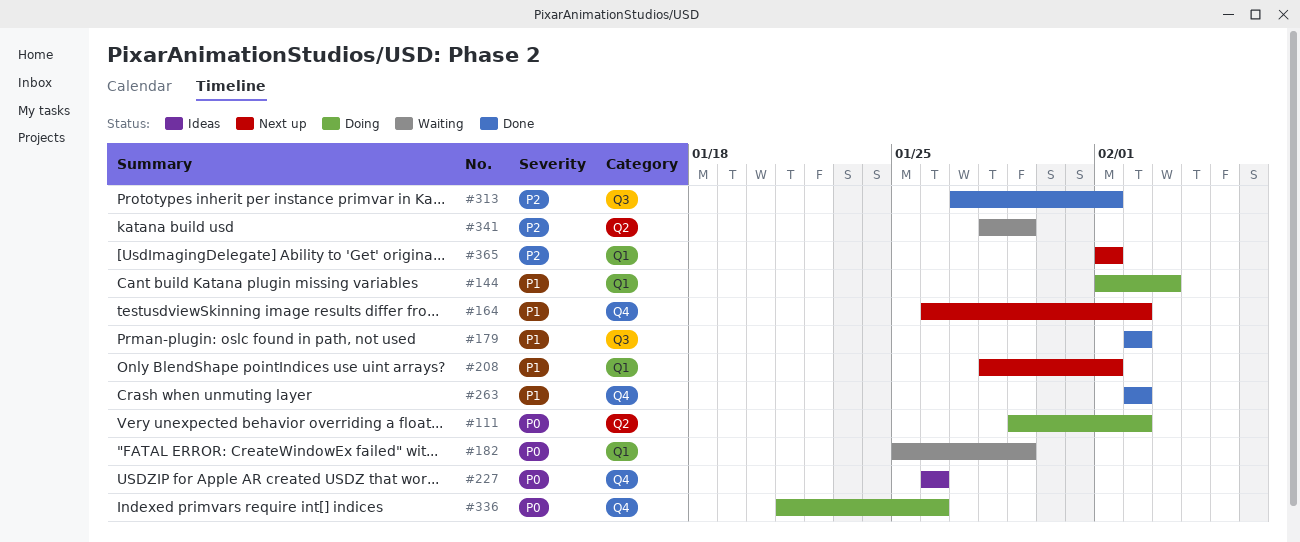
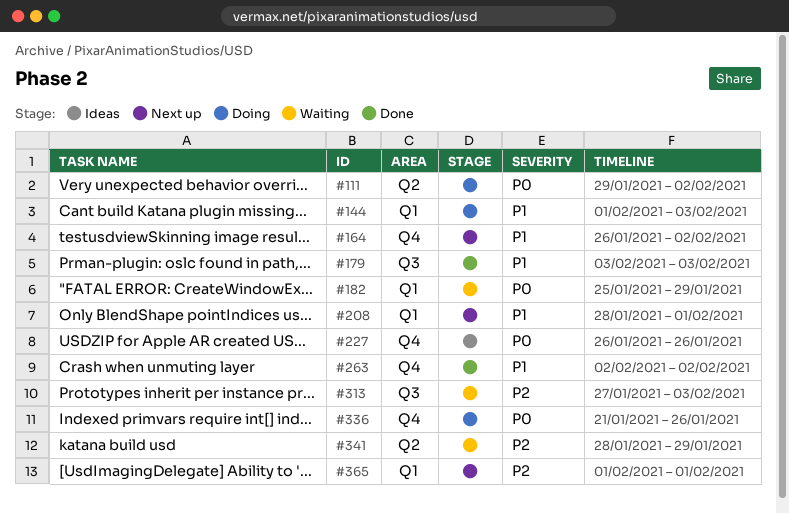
#179, start: Feb 2 -> Feb 3
#179, due: Feb 2 -> Feb 3
#313, status: Done -> Waiting
#313, due: Feb 1 -> Feb 3

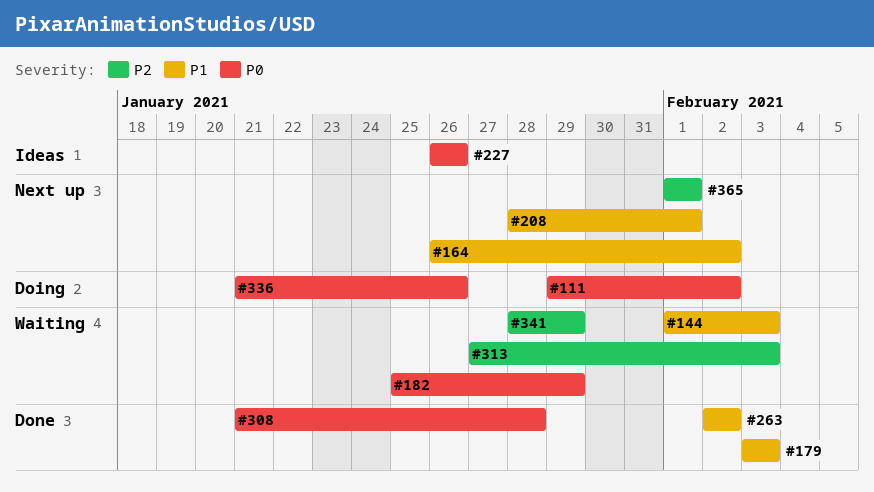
#144, status: Doing -> Waiting
#308: none -> present

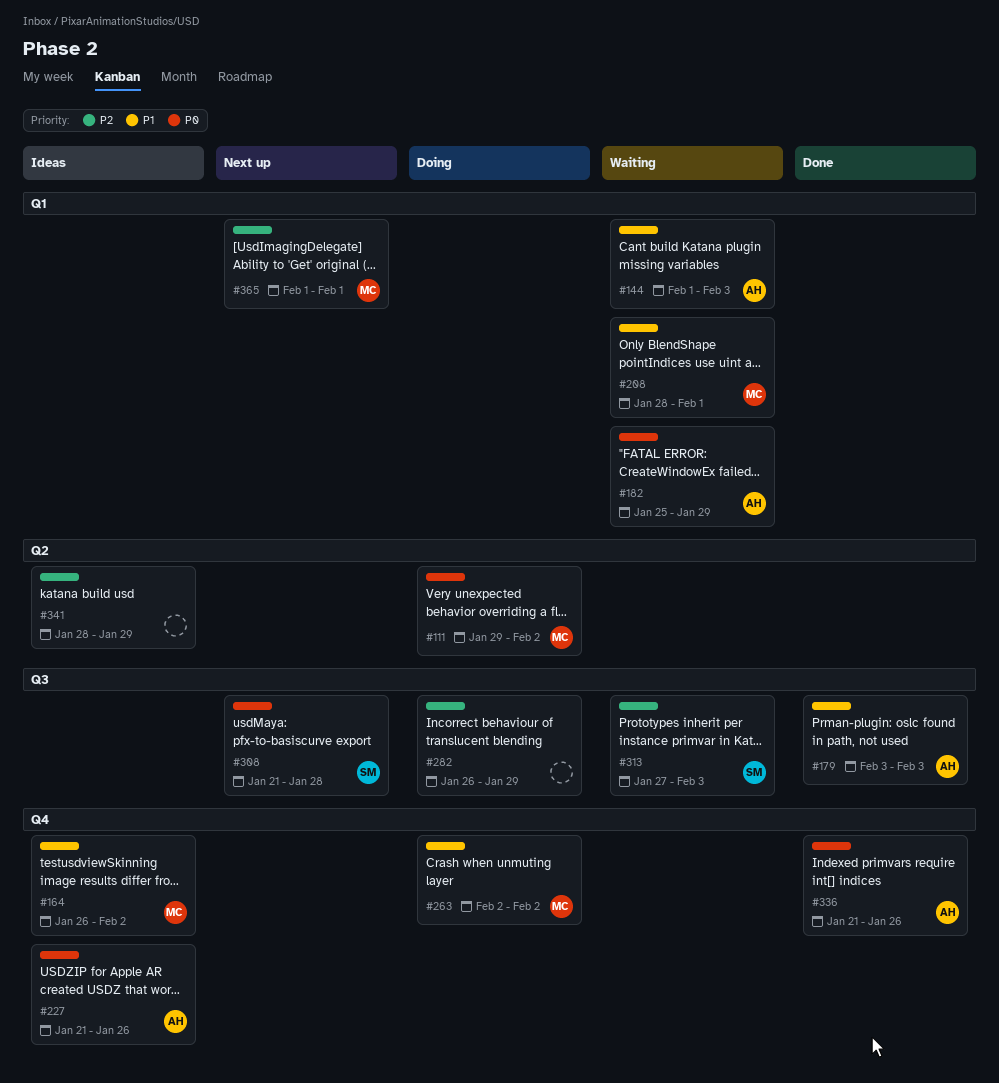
#164, status: Next up -> Ideas
#208, status: Next up -> Waiting
#227, start: Jan 26 -> Jan 21
#263, status: Done -> Doing
#282: none -> present
#308, status: Done -> Next up
#336, status: Doing -> Done
#341, status: Waiting -> Ideas

